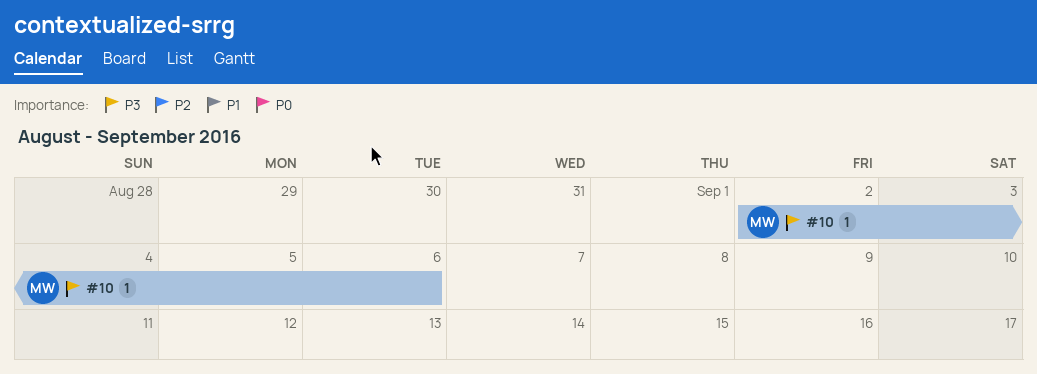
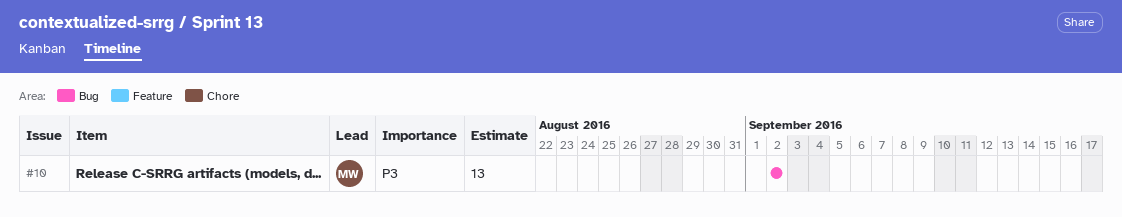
#10, estimate: 1 -> 13
#10, due: Sep 6 -> Sep 2

